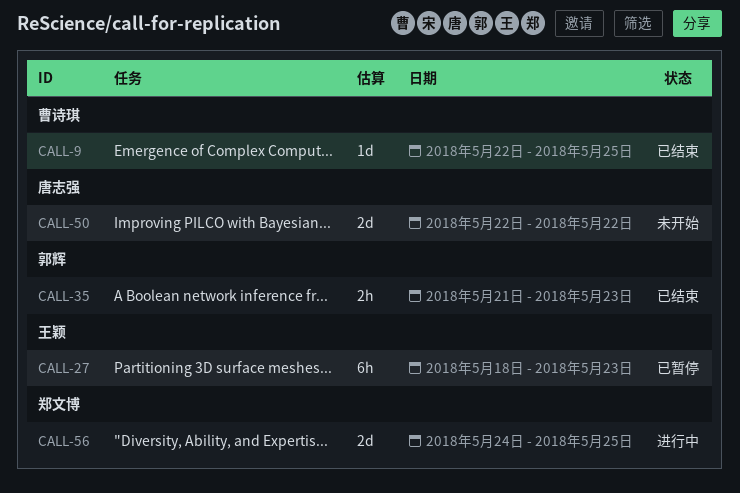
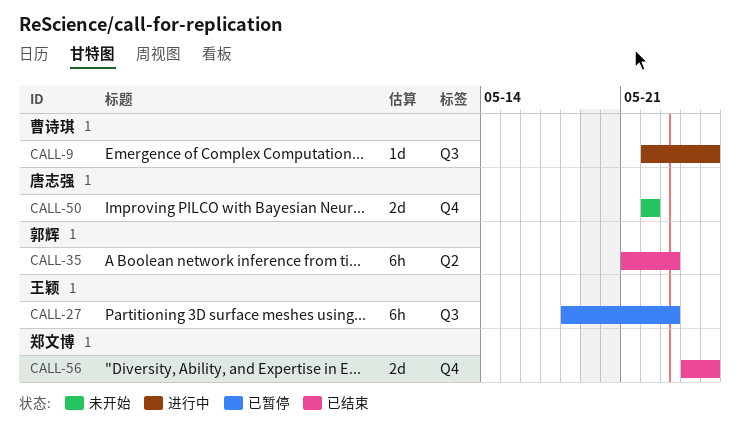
CALL-9, status: 已结束 -> 进行中
CALL-35, estimate: 2h -> 6h
CALL-56, status: 进行中 -> 已结束

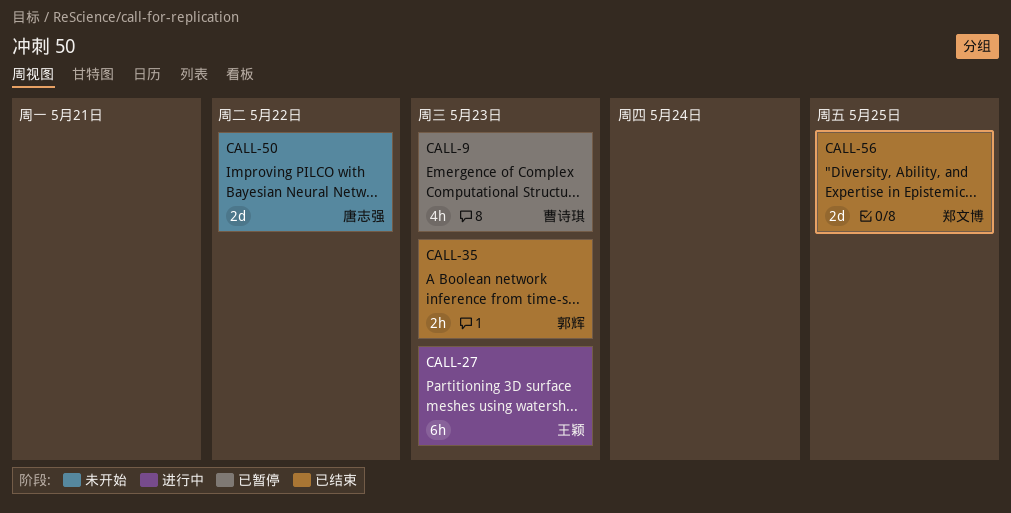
CALL-9, status: 进行中 -> 已暂停
CALL-9, estimate: 1d -> 4h
CALL-9, due: May 25 -> May 23
CALL-27, status: 已暂停 -> 进行中
CALL-35, estimate: 6h -> 2h

